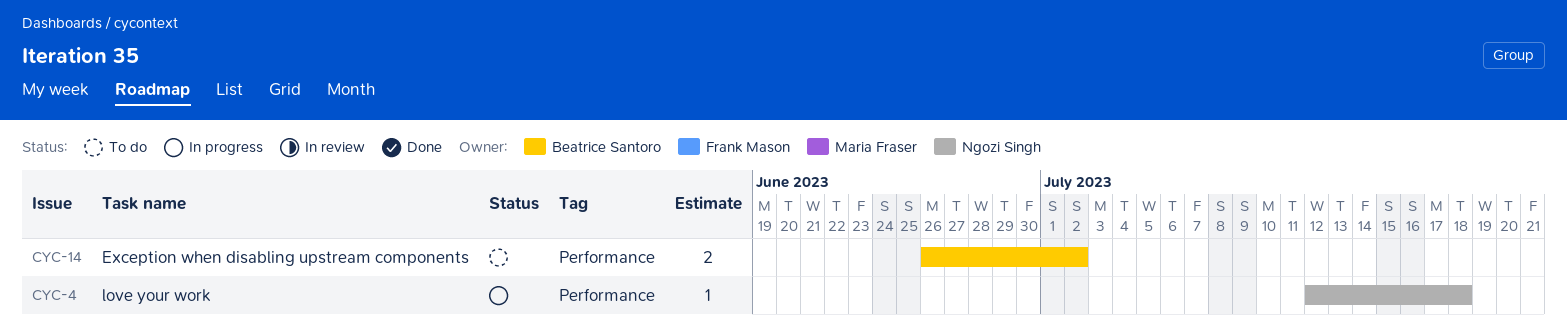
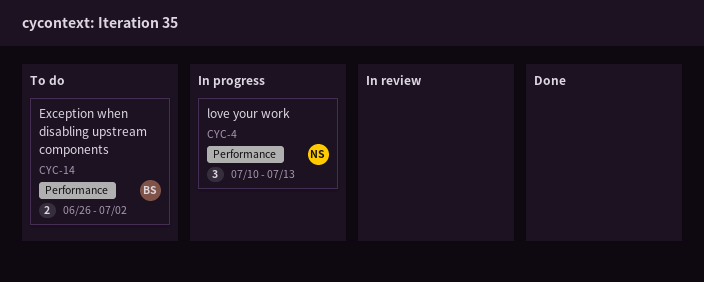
CYC-4, estimate: 1 -> 3
CYC-4, start: Jul 12 -> Jul 10
CYC-4, due: Jul 18 -> Jul 13

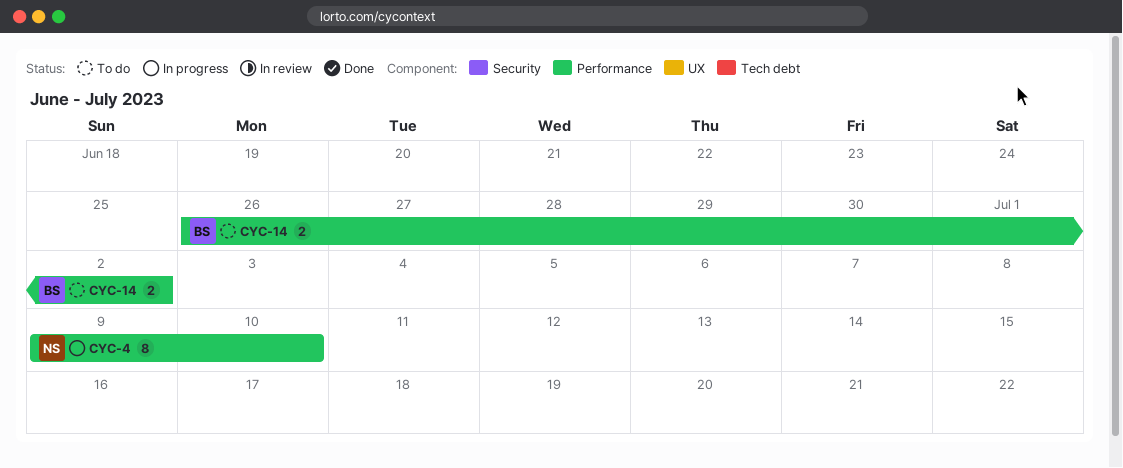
CYC-4, estimate: 3 -> 8
CYC-4, start: Jul 10 -> Jul 9
CYC-4, due: Jul 13 -> Jul 10

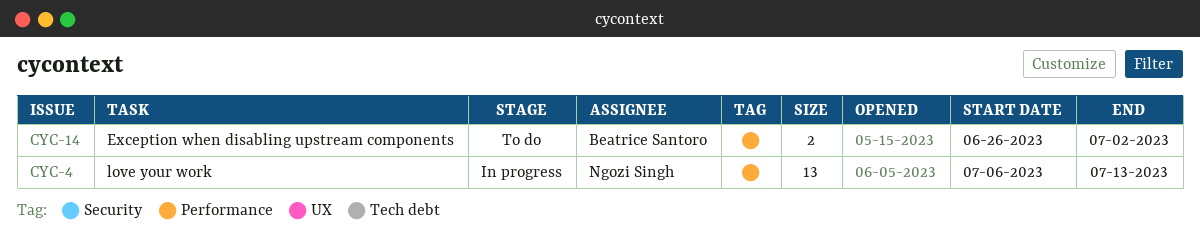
CYC-4, estimate: 8 -> 13
CYC-4, start: Jul 9 -> Jul 6
CYC-4, due: Jul 10 -> Jul 13

